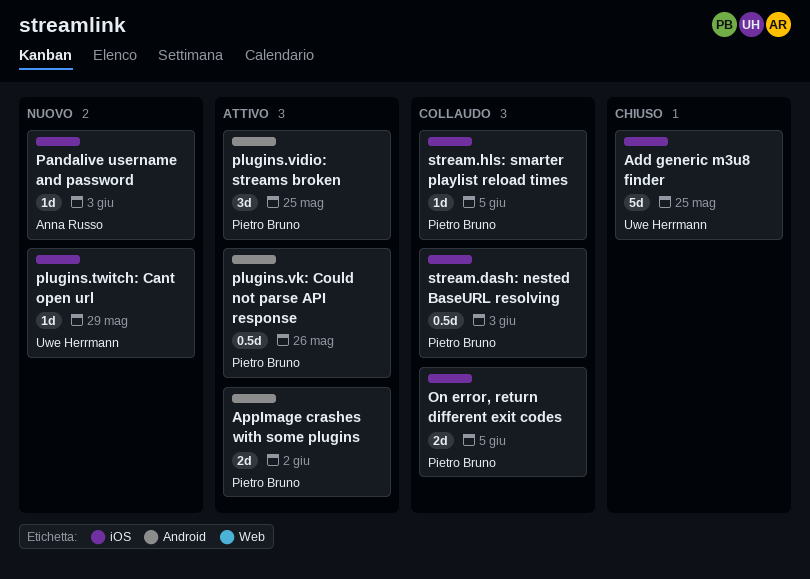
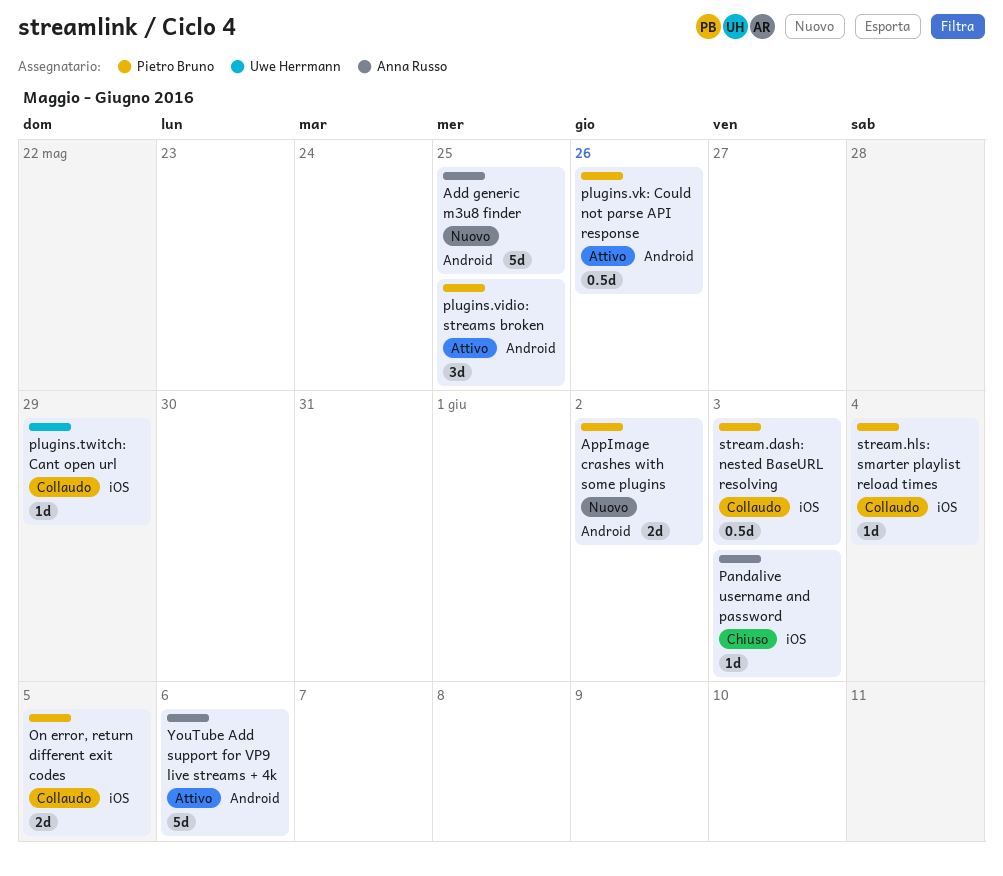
Add generic m3u8 finder, status: Chiuso -> Nuovo
Add generic m3u8 finder, owner: Uwe Herrmann -> Anna Russo
Add generic m3u8 finder, label: iOS -> Android
AppImage crashes with some plugins, status: Attivo -> Nuovo
Pandalive username and password, status: Nuovo -> Chiuso
plugins.twitch: Cant open url, status: Nuovo -> Collaudo
stream.hls: smarter playlist reload times, due: Jun 5 -> Jun 4
YouTube Add support for VP9 live streams + 4k: none -> present

